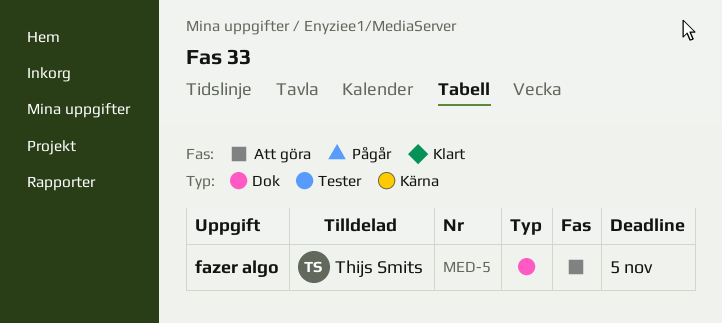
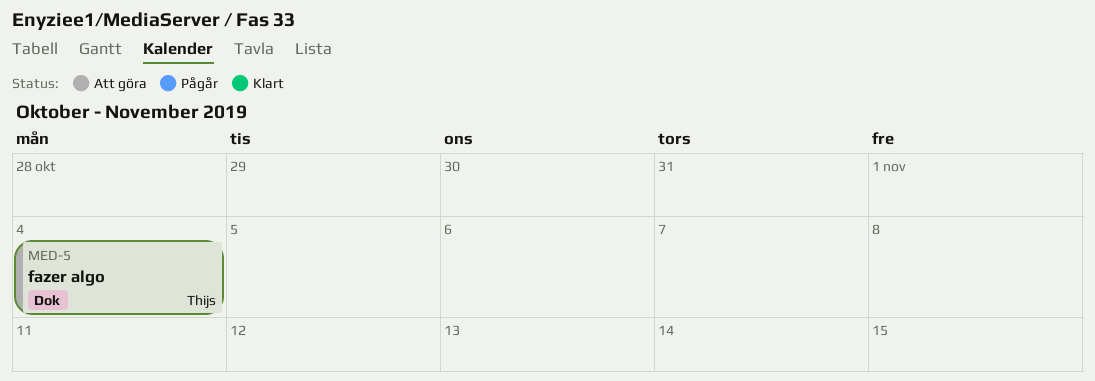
MED-5, due: Nov 5 -> Nov 4

